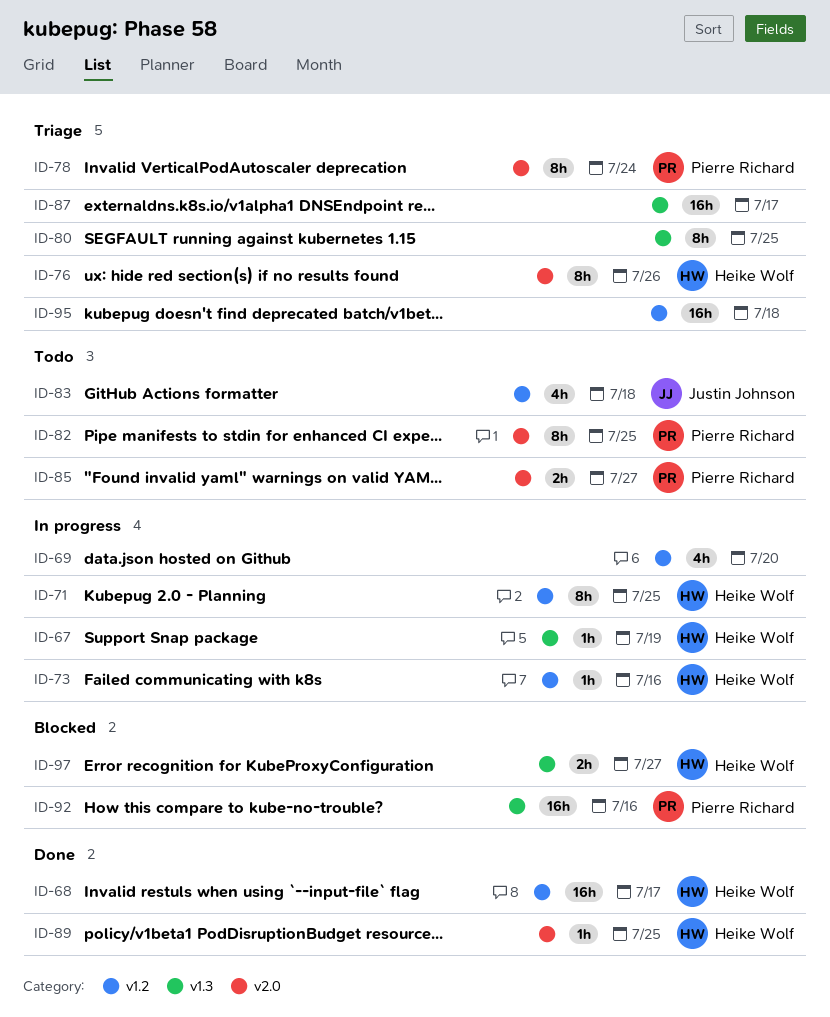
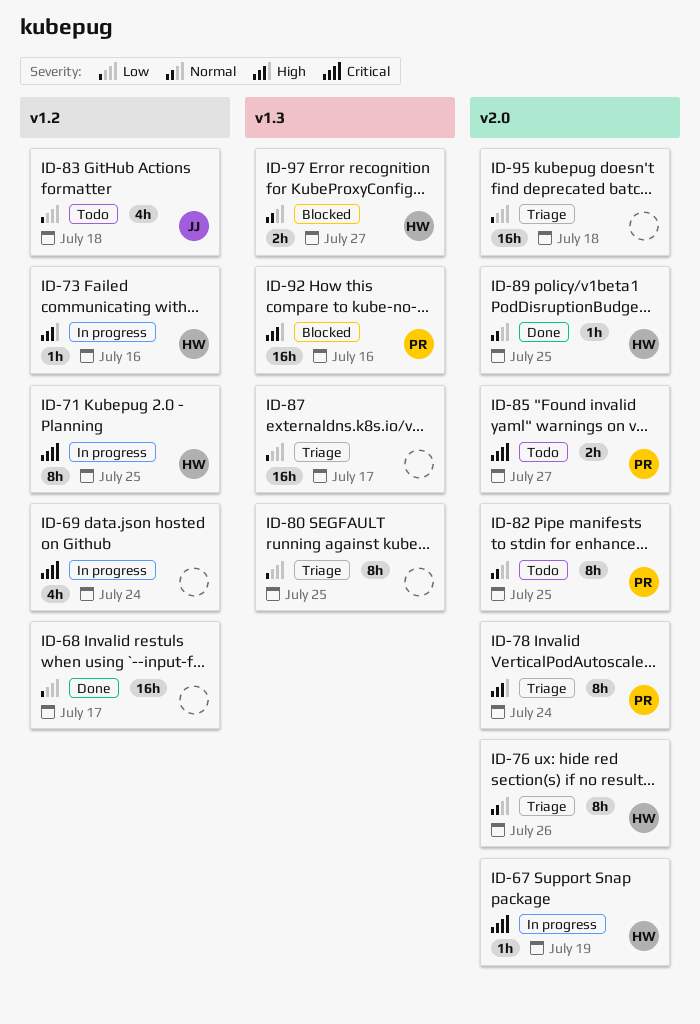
ID-67, label: v1.3 -> v2.0
ID-68, owner: Heike Wolf -> none
ID-69, due: Jul 20 -> Jul 24
ID-95, label: v1.2 -> v2.0

